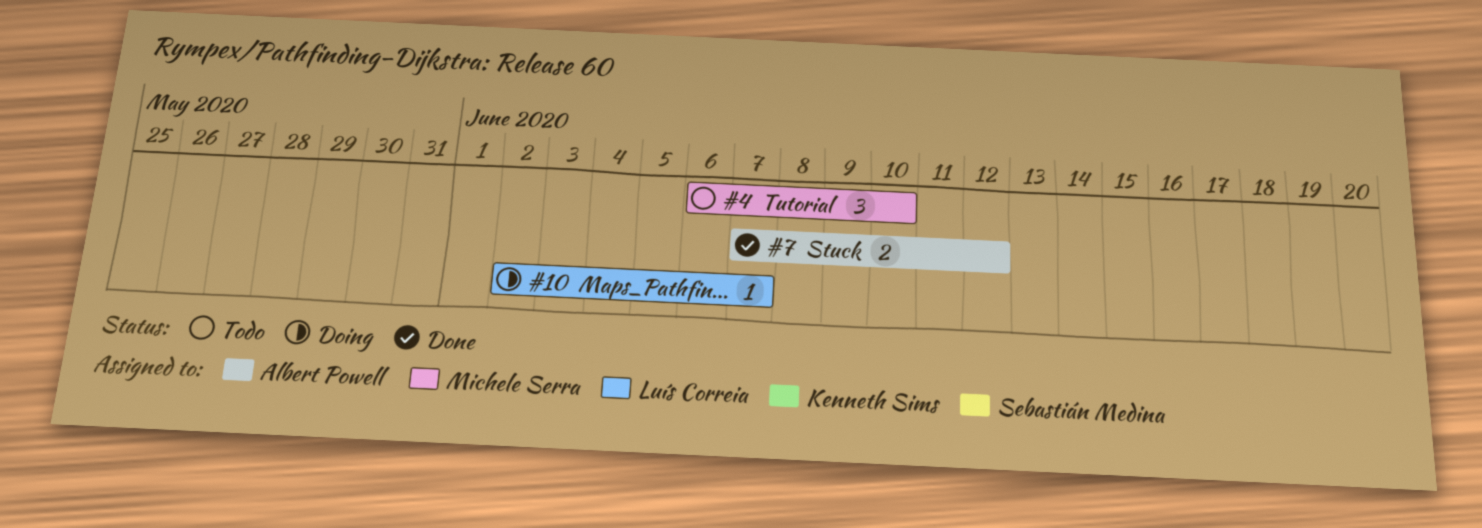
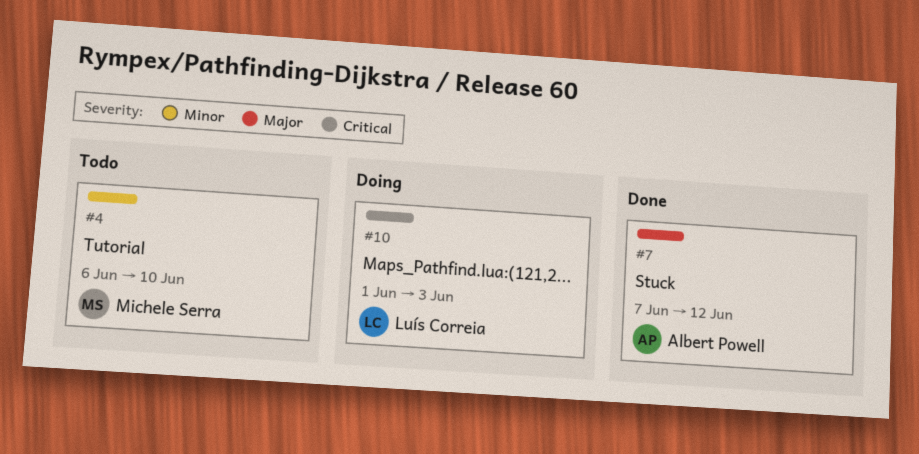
#10, start: Jun 2 -> Jun 1
#10, due: Jun 7 -> Jun 3

